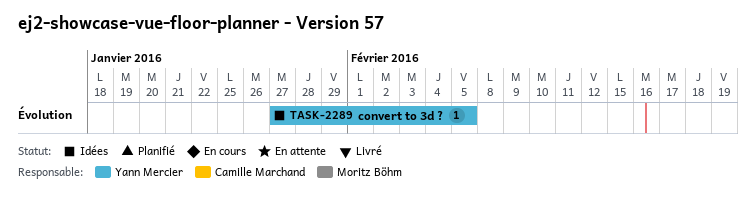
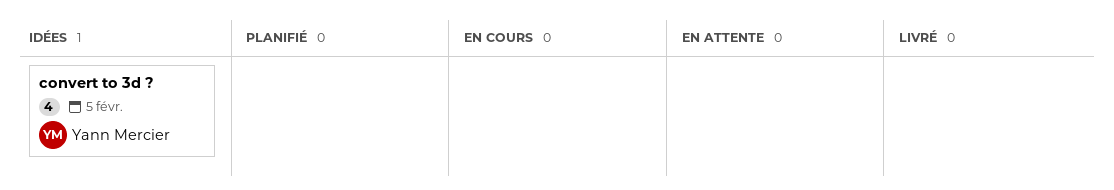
convert to 3d ?, estimate: 1 -> 4

